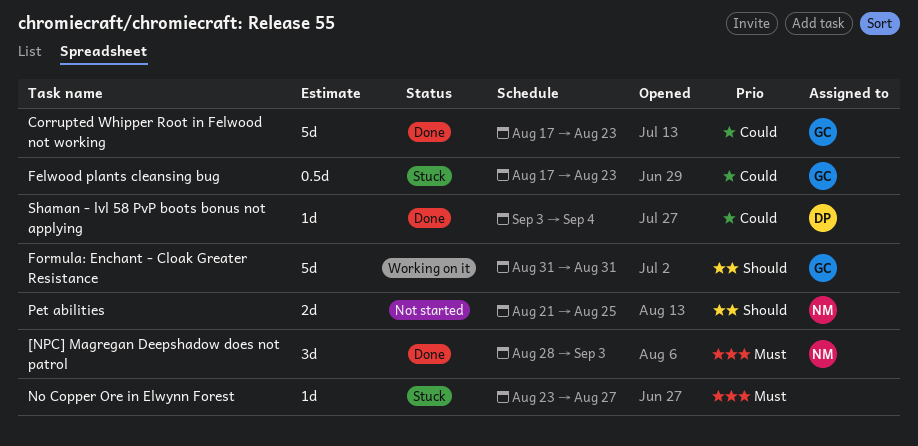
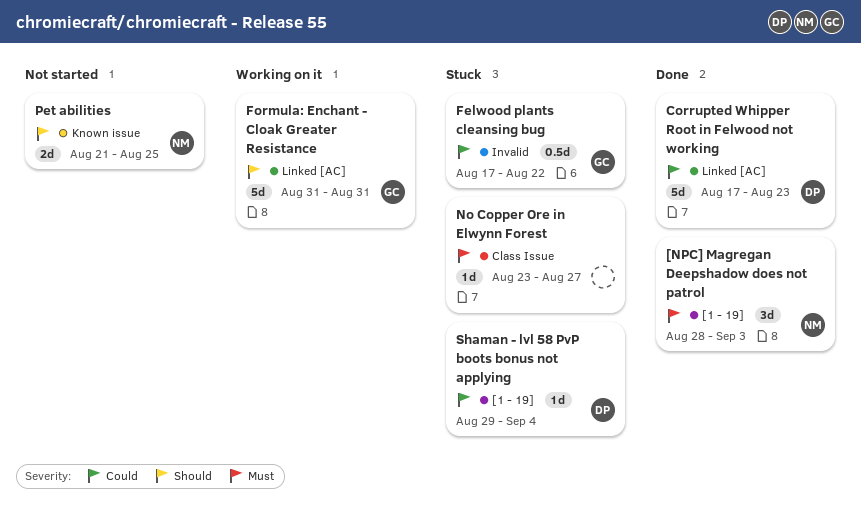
Corrupted Whipper Root in Felwood not working, owner: GC -> DP
Felwood plants cleansing bug, due: Aug 23 -> Aug 22
Shaman - lvl 58 PvP boots bonus not applying, status: Done -> Stuck
Shaman - lvl 58 PvP boots bonus not applying, start: Sep 3 -> Aug 29

